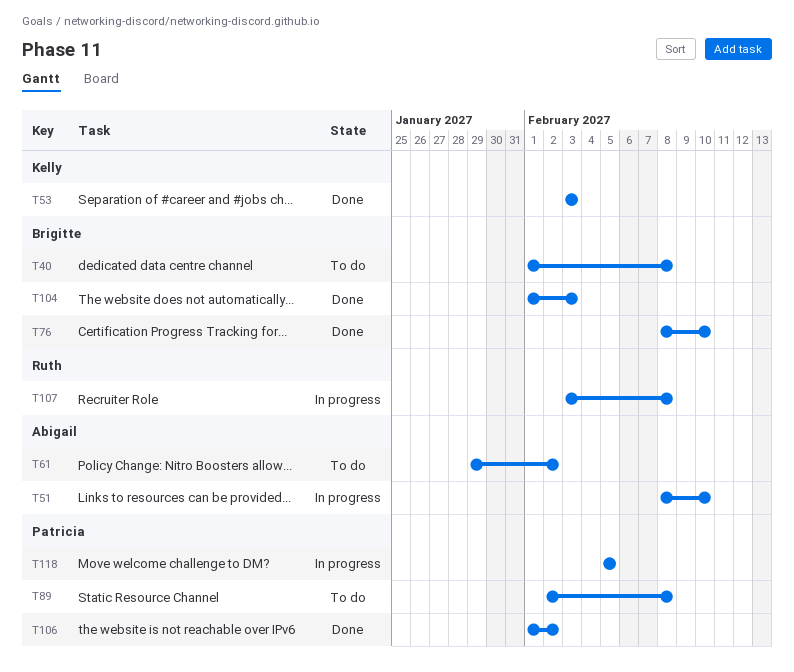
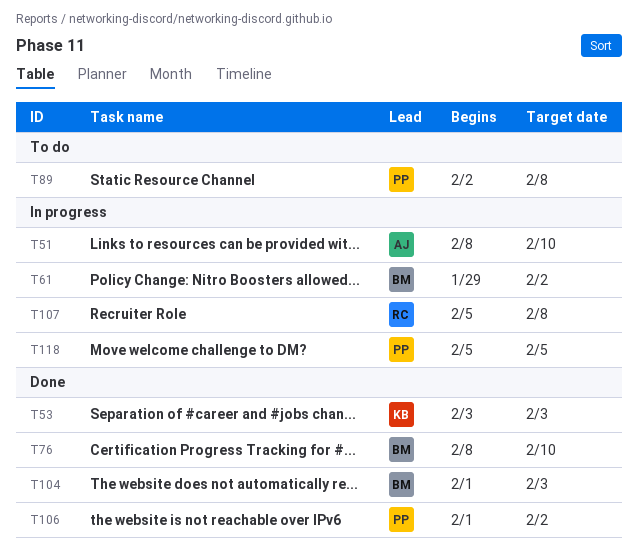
T40: present -> none
T61, status: To do -> In progress
T61, owner: Abigail -> Brigitte
T107, start: Feb 3 -> Feb 5

